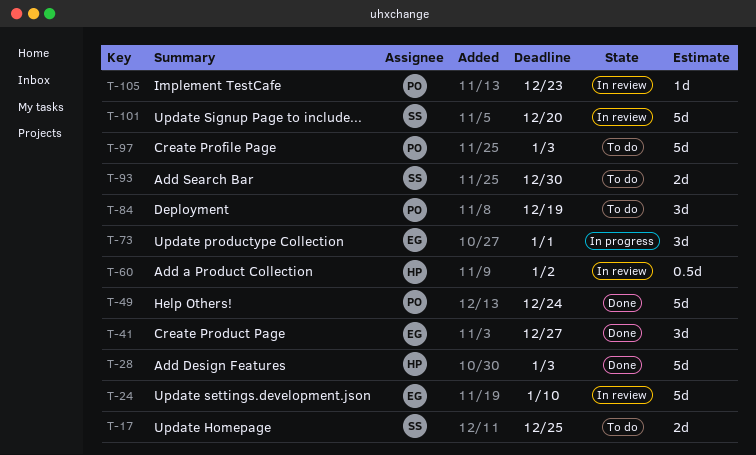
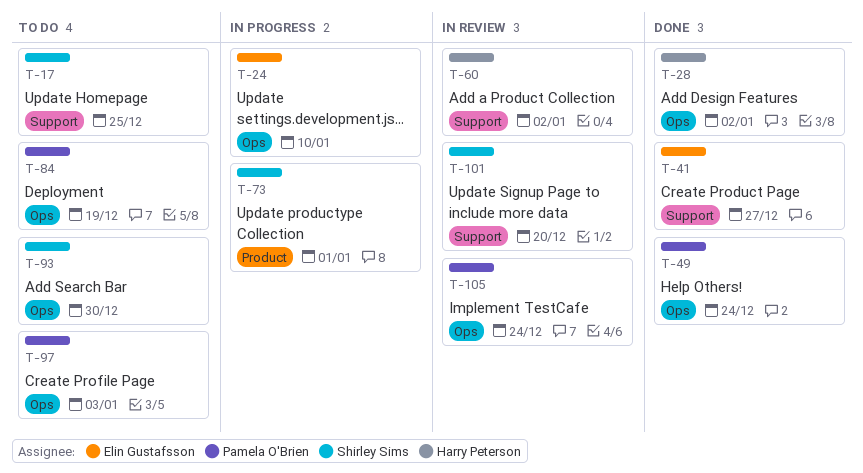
T-24, status: In review -> In progress
T-28, due: Jan 3 -> Jan 2
T-73, owner: Elin Gustafsson -> Shirley Sims
T-105, due: Dec 23 -> Dec 24

